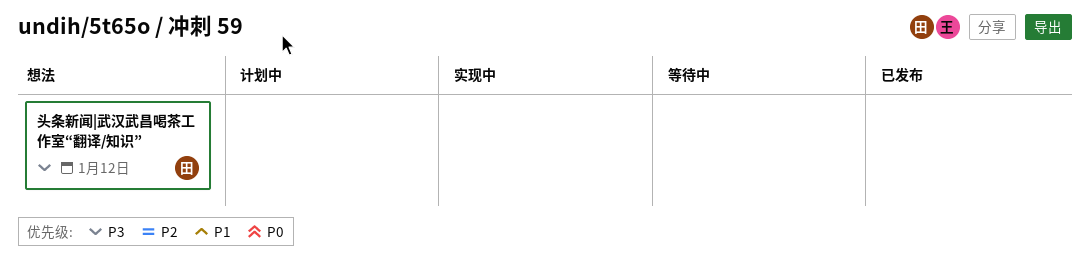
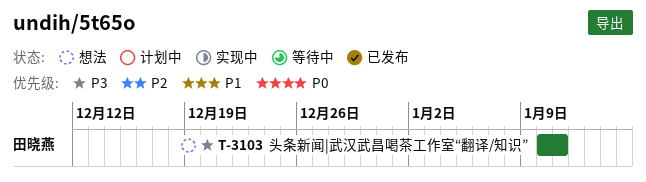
头条新闻|武汉武昌喝茶工作室“翻译/知识”, due: Jan 12 -> Jan 11

